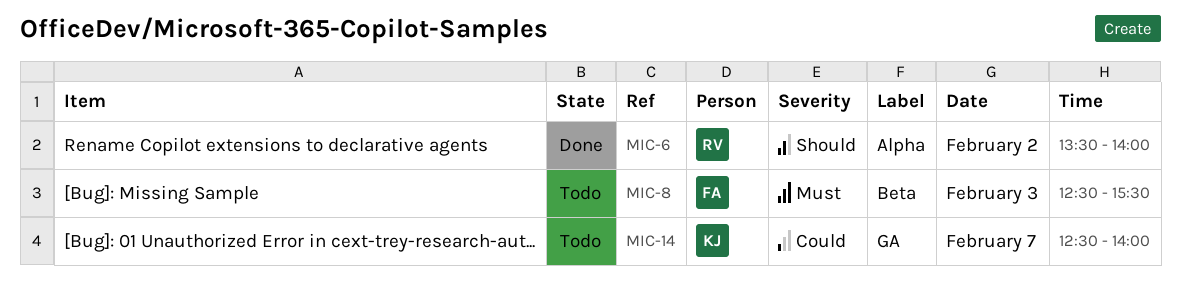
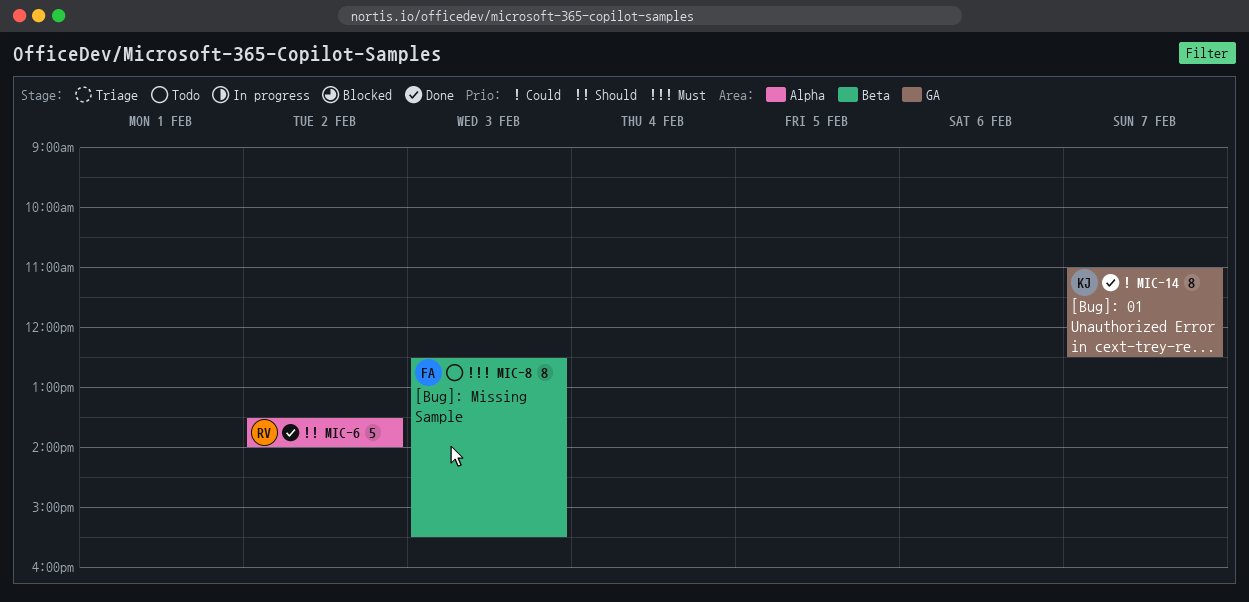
MIC-14, status: Todo -> Done
MIC-14, begins: 12:30 -> 11:00
MIC-14, ends: 14:00 -> 12:30

